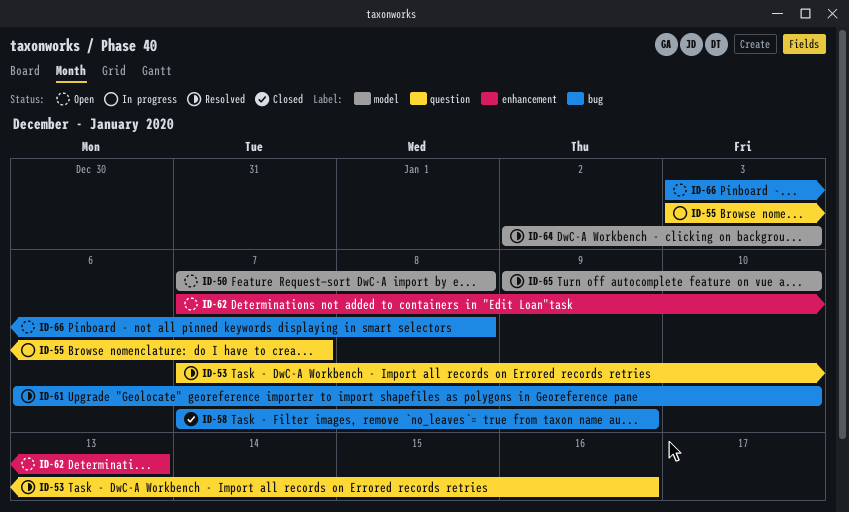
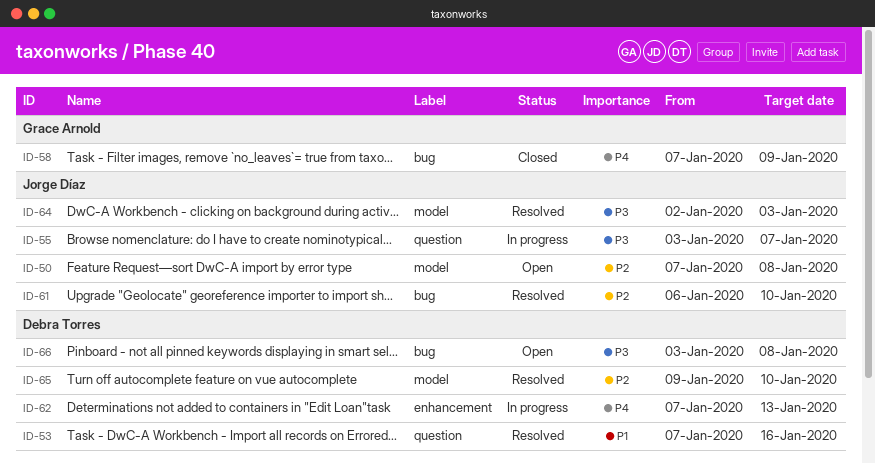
ID-62, status: Open -> In progress

